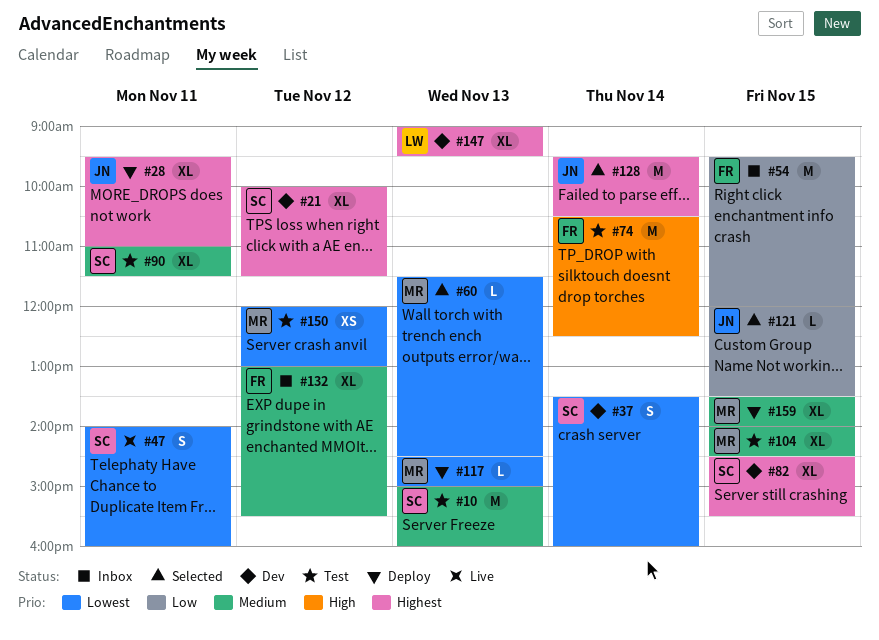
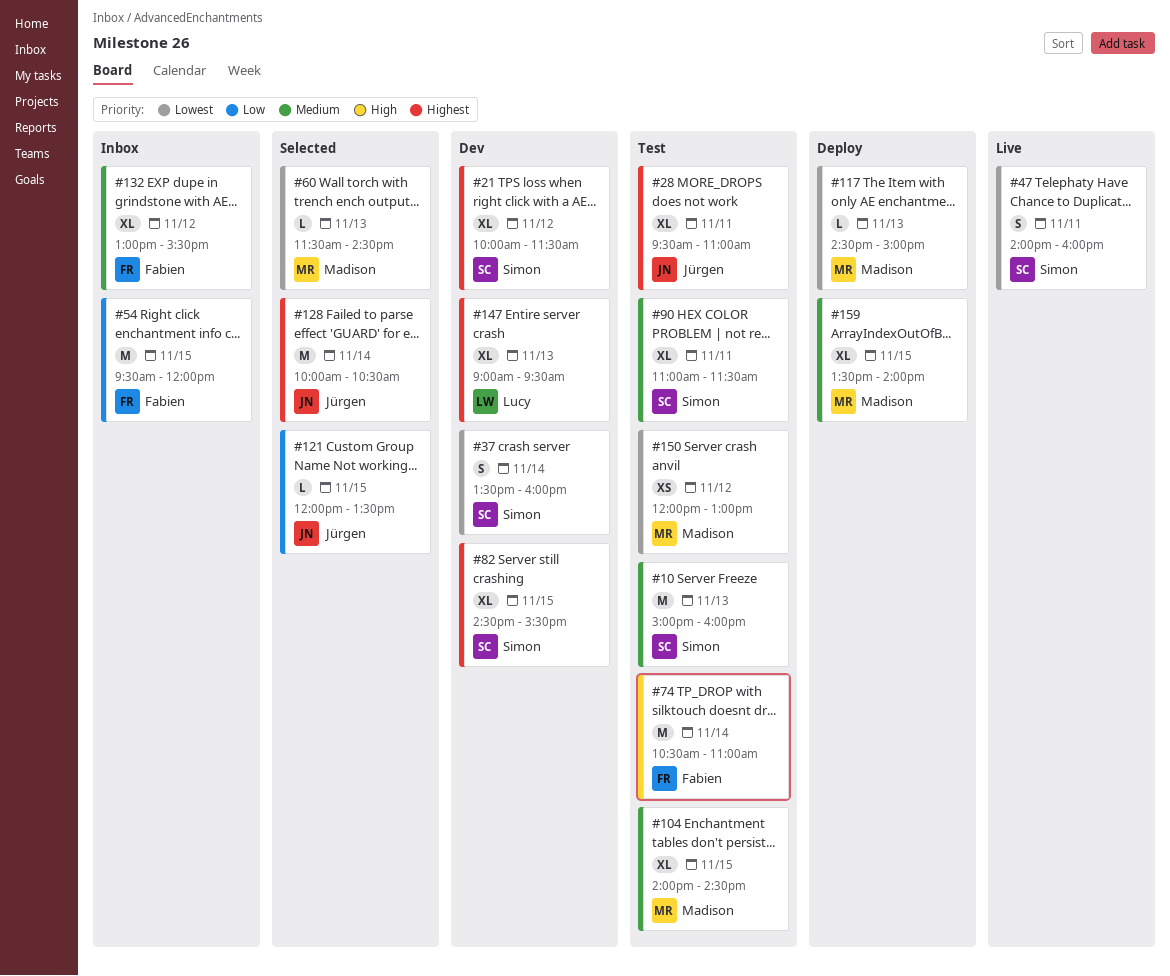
#28, status: Deploy -> Test
#74, ends: 12:30 -> 11:00
#128, begins: 09:30 -> 10:00

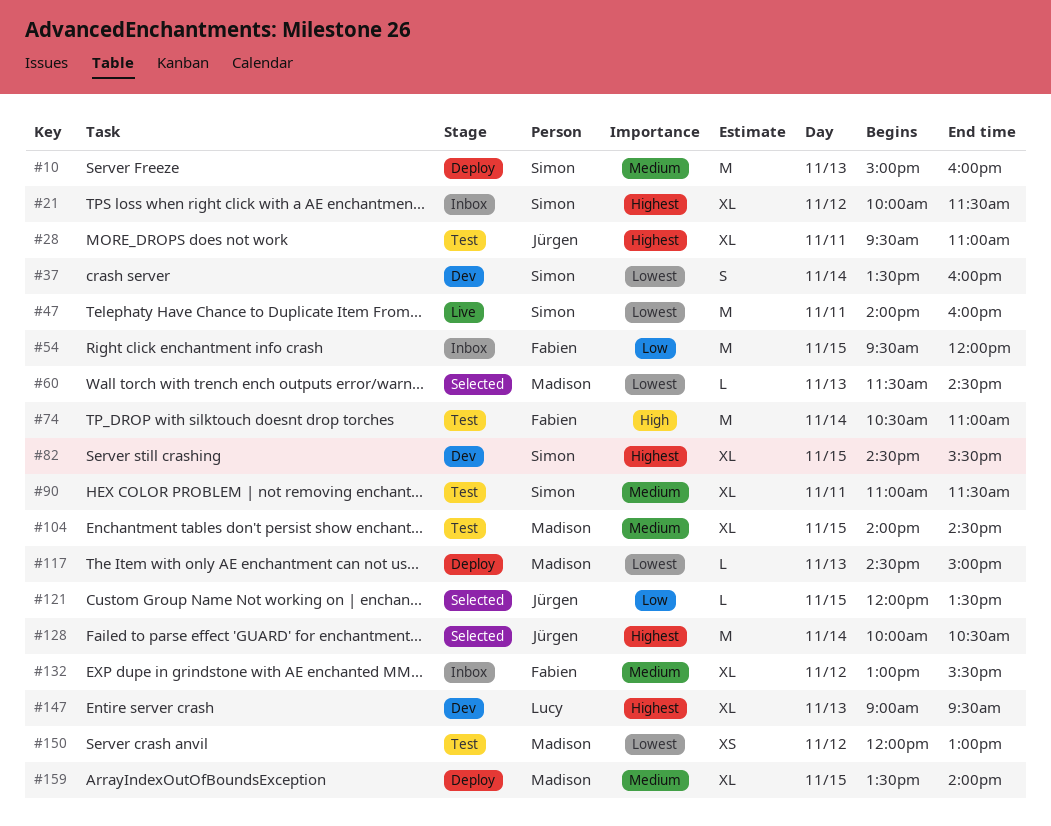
#10, status: Test -> Deploy
#21, status: Dev -> Inbox
#47, estimate: S -> M

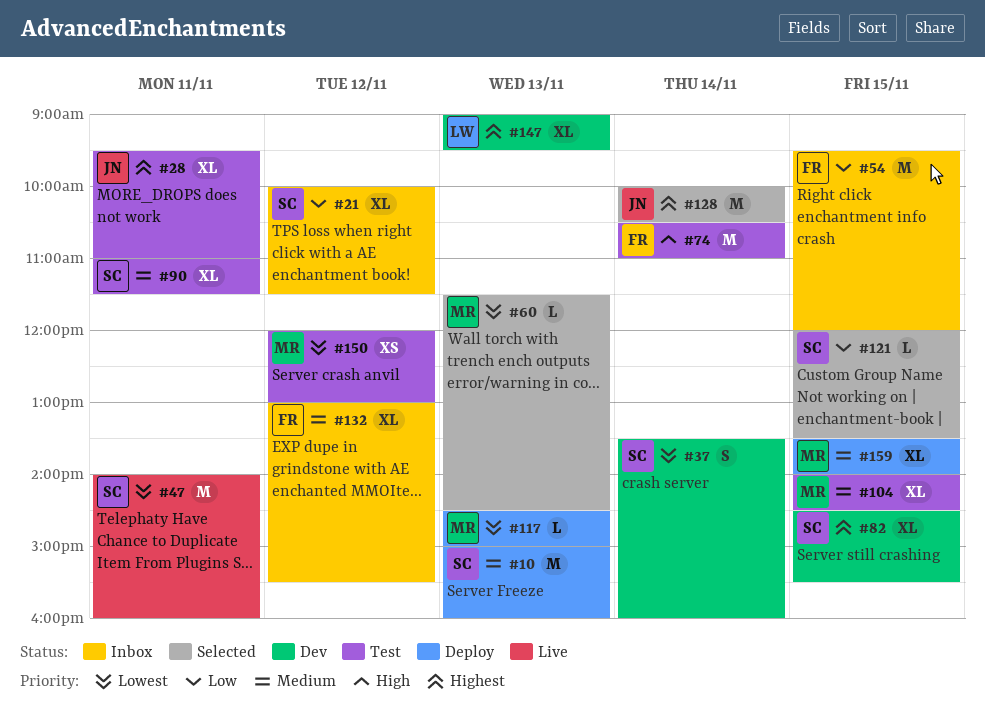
#21, priority: Highest -> Low
#121, owner: Jürgen -> Simon

